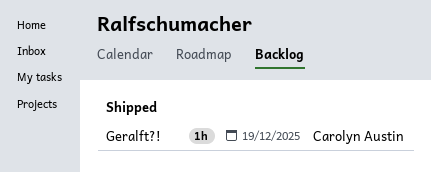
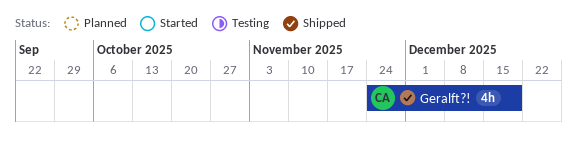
Geralft?!, estimate: 1h -> 4h

